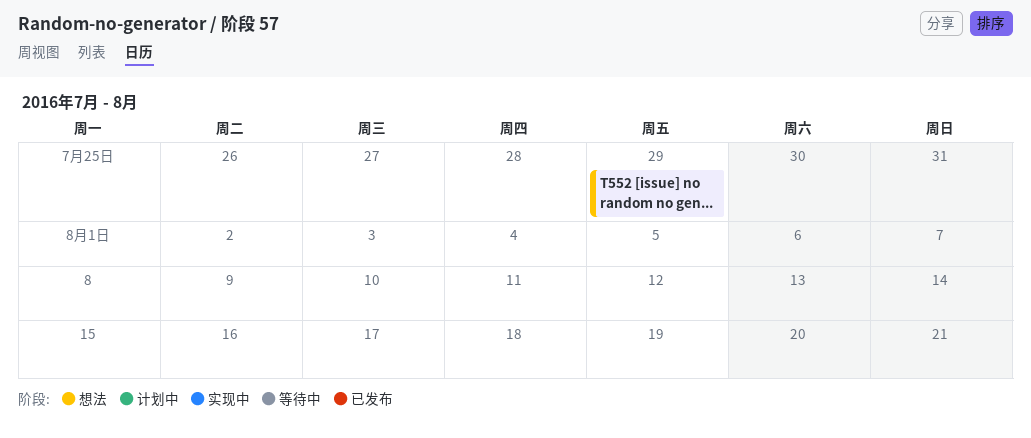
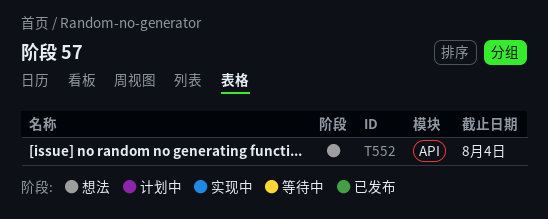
T552, due: Jul 29 -> Aug 4

